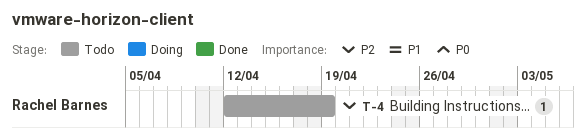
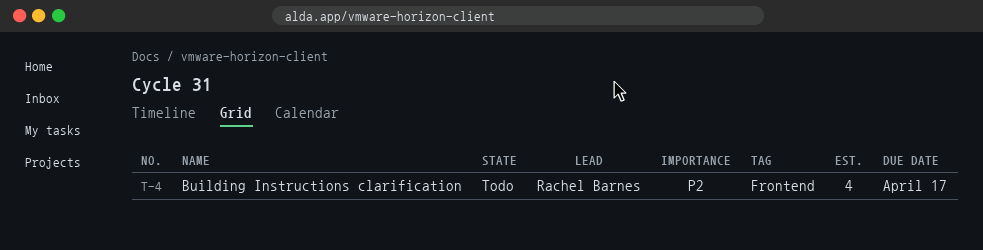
T-4, estimate: 1 -> 4
T-4, due: Apr 19 -> Apr 17

